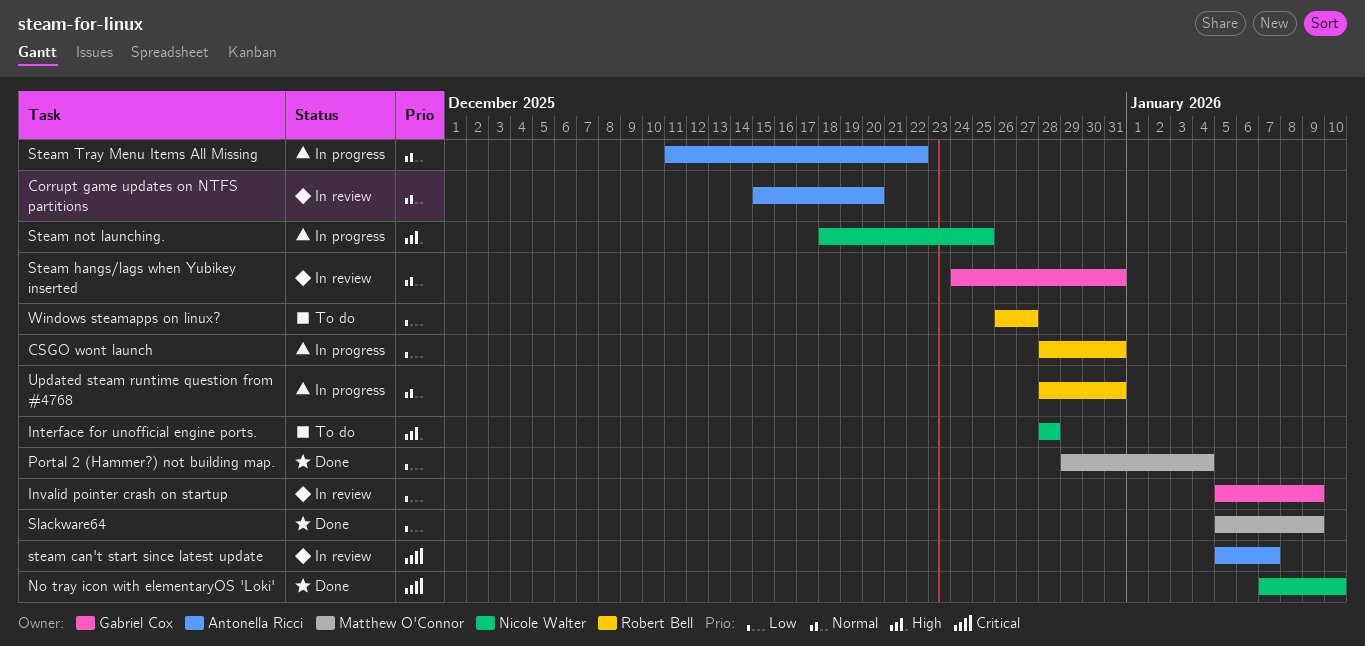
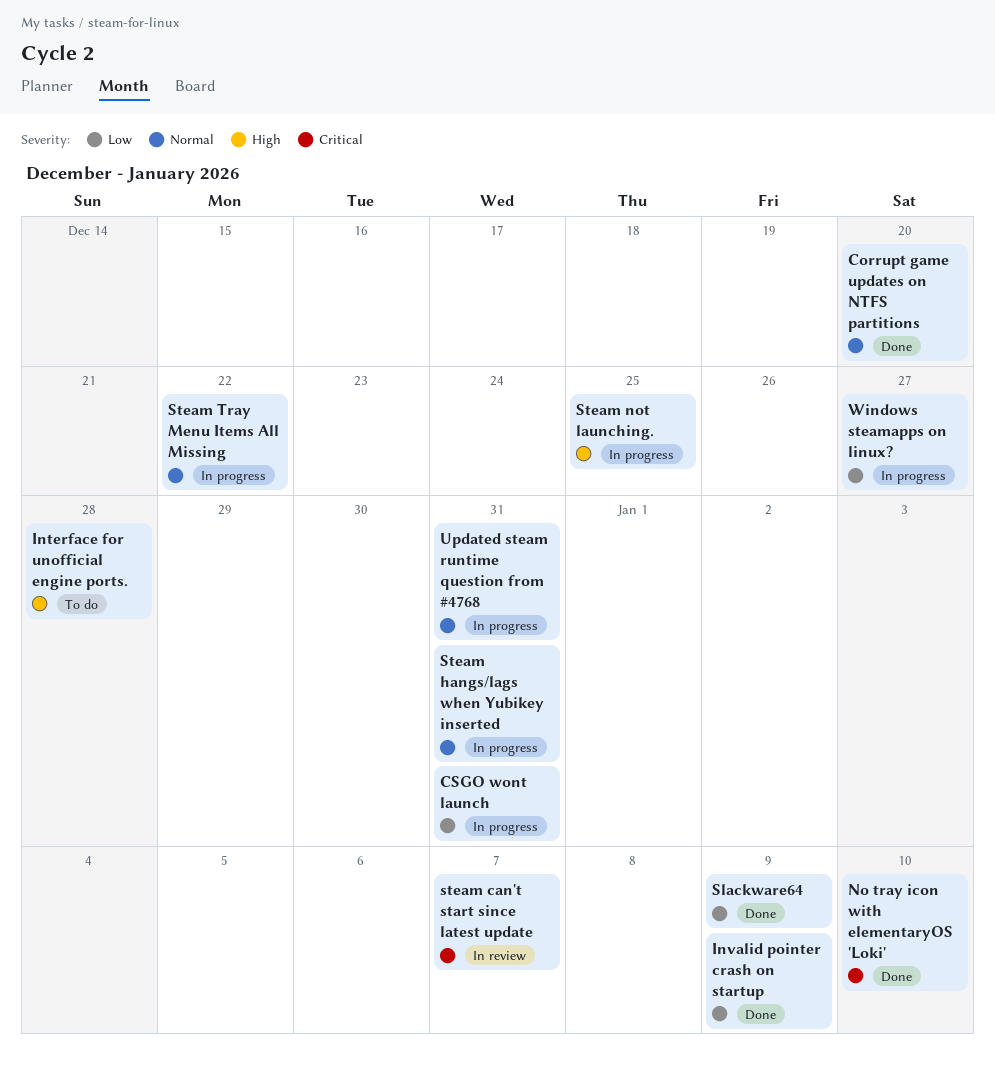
Corrupt game updates on NTFS partitions, status: In review -> Done
Invalid pointer crash on startup, status: In review -> Done
Portal 2 (Hammer?) not building map.: present -> none
Steam hangs/lags when Yubikey inserted, status: In review -> In progress
Windows steamapps on linux?, status: To do -> In progress

